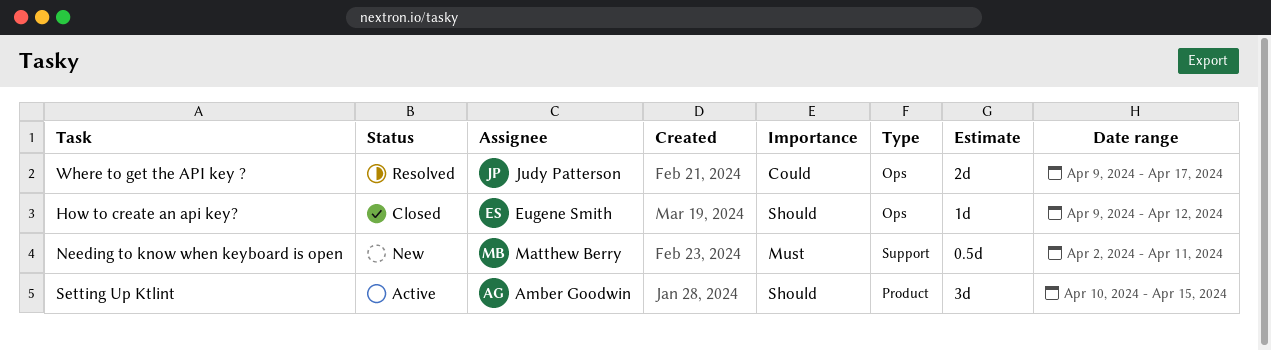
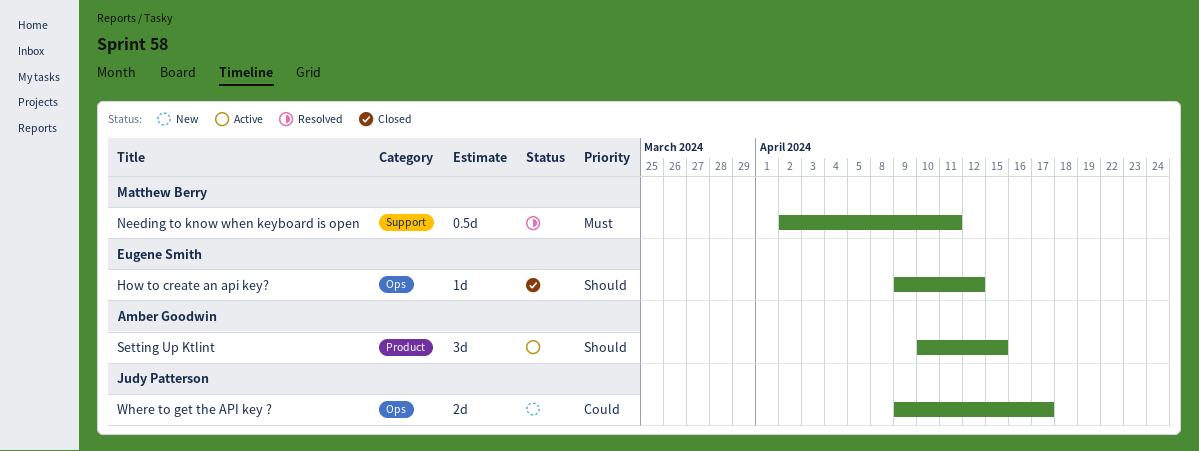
Needing to know when keyboard is open, status: New -> Resolved
Where to get the API key ?, status: Resolved -> New

